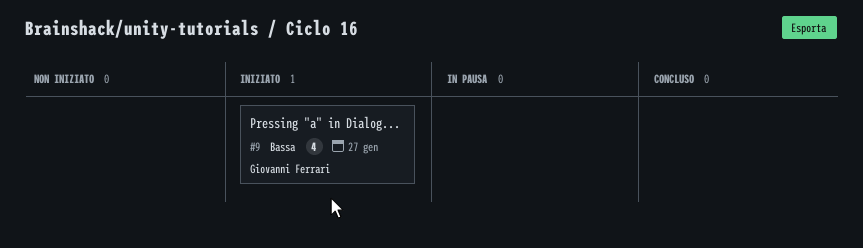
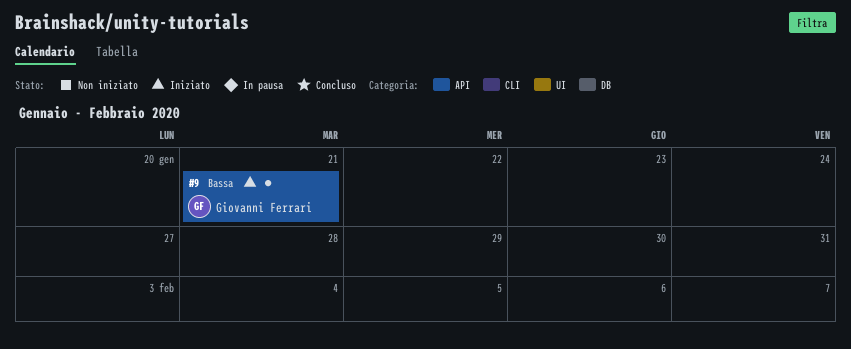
#9, estimate: 4 -> 1
#9, due: Jan 27 -> Jan 21

